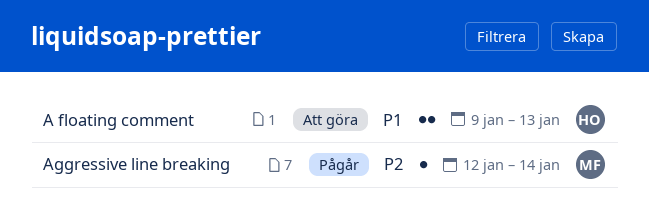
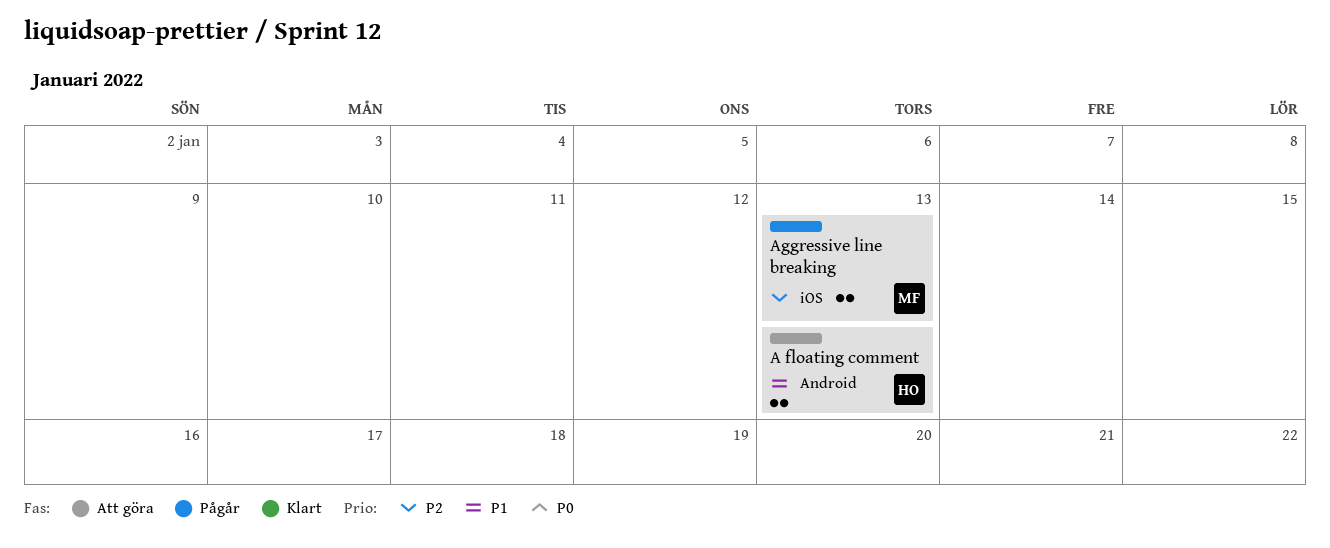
Aggressive line breaking, estimate: 1 -> 2
Aggressive line breaking, due: Jan 14 -> Jan 13

